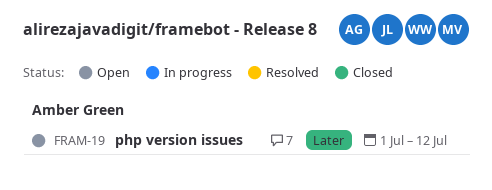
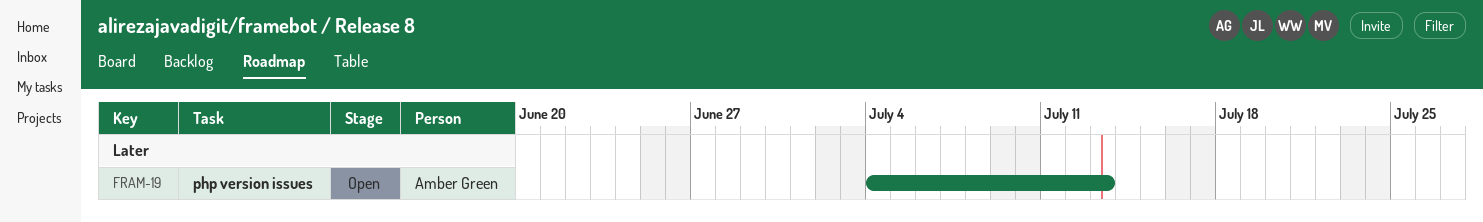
FRAM-19, start: Jul 1 -> Jul 4
FRAM-19, due: Jul 12 -> Jul 13

